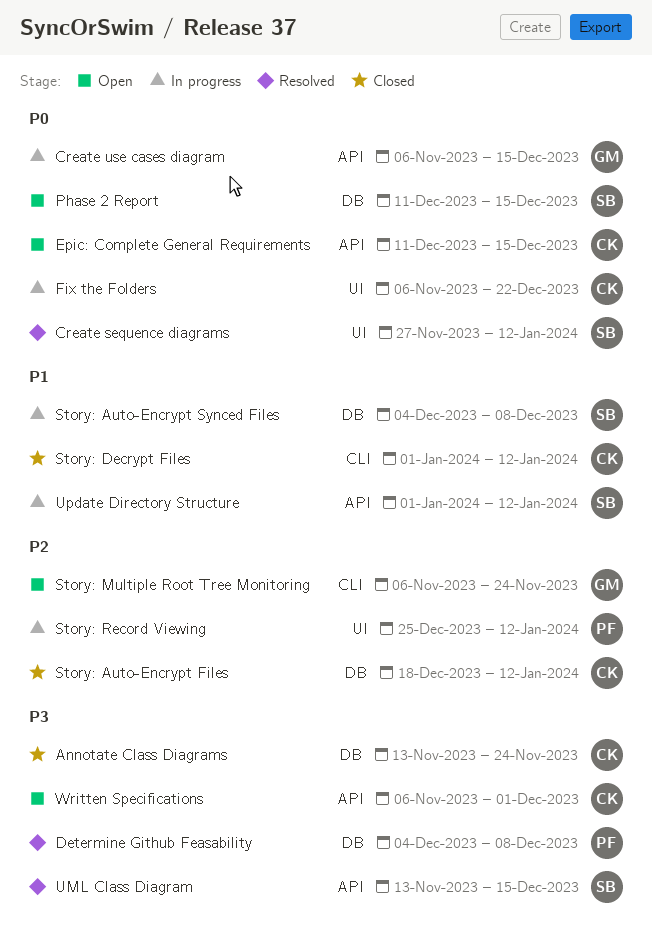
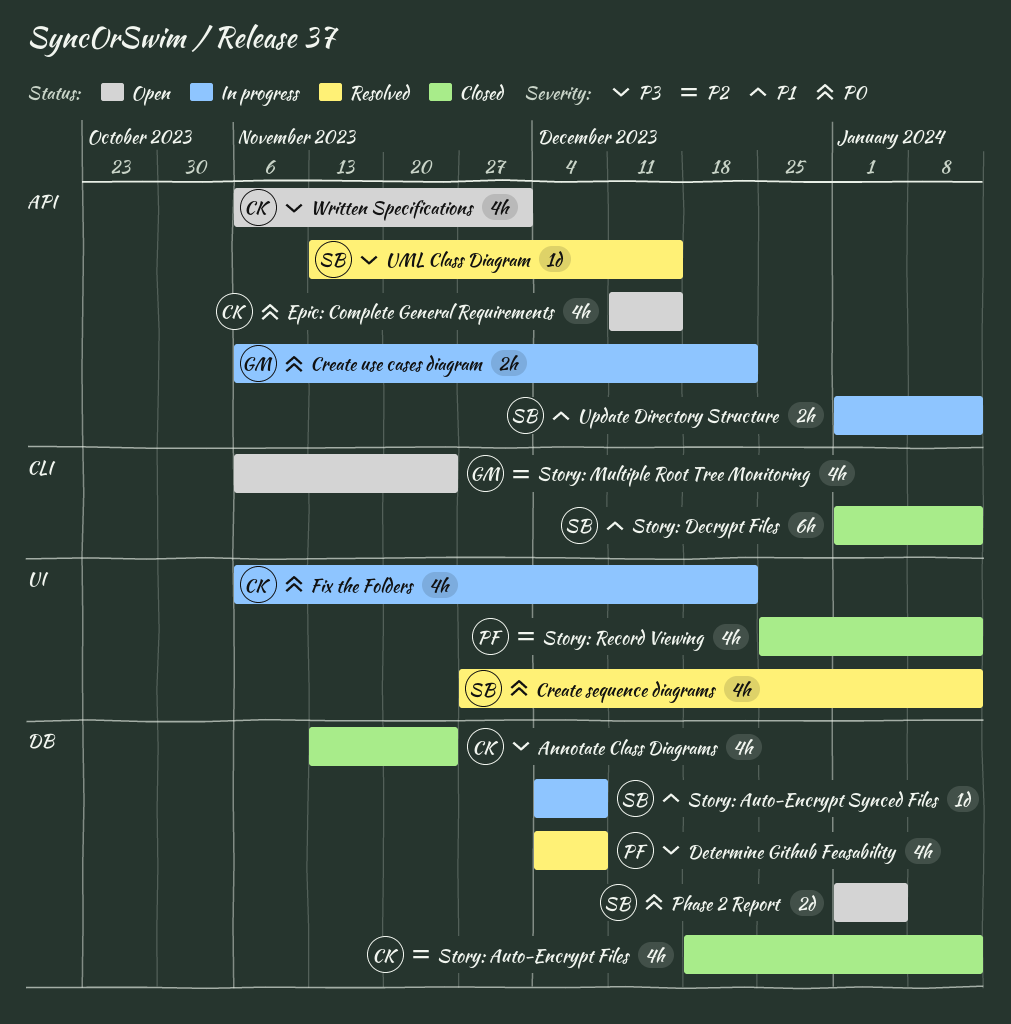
Create use cases diagram, due: Dec 15 -> Dec 22
Phase 2 Report, start: Dec 11 -> Jan 1
Phase 2 Report, due: Dec 15 -> Jan 5
Story: Decrypt Files, owner: CK -> SB
Story: Record Viewing, status: In progress -> Closed

